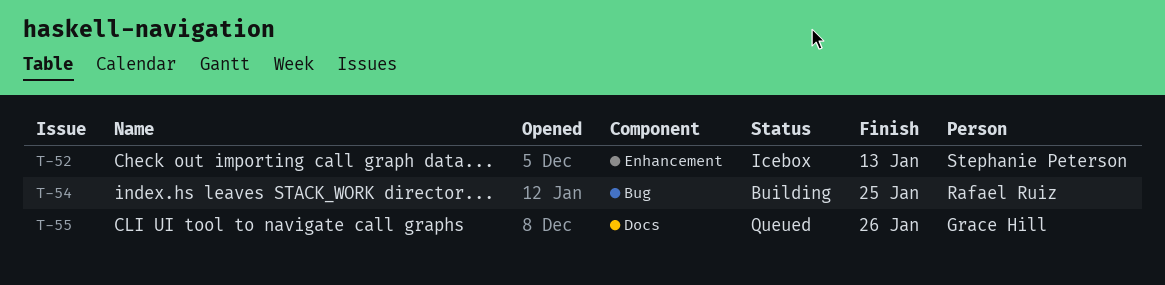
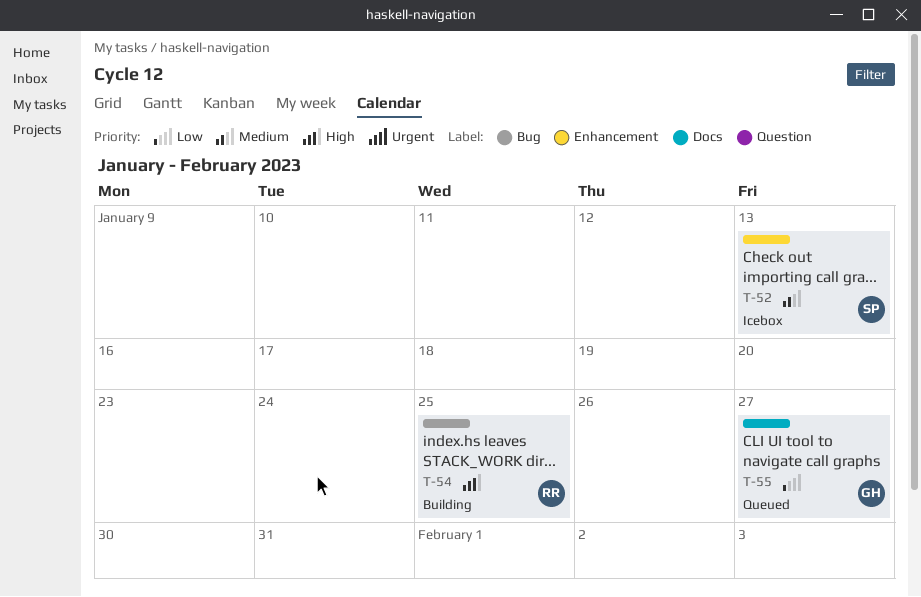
T-55, due: Jan 26 -> Jan 27

